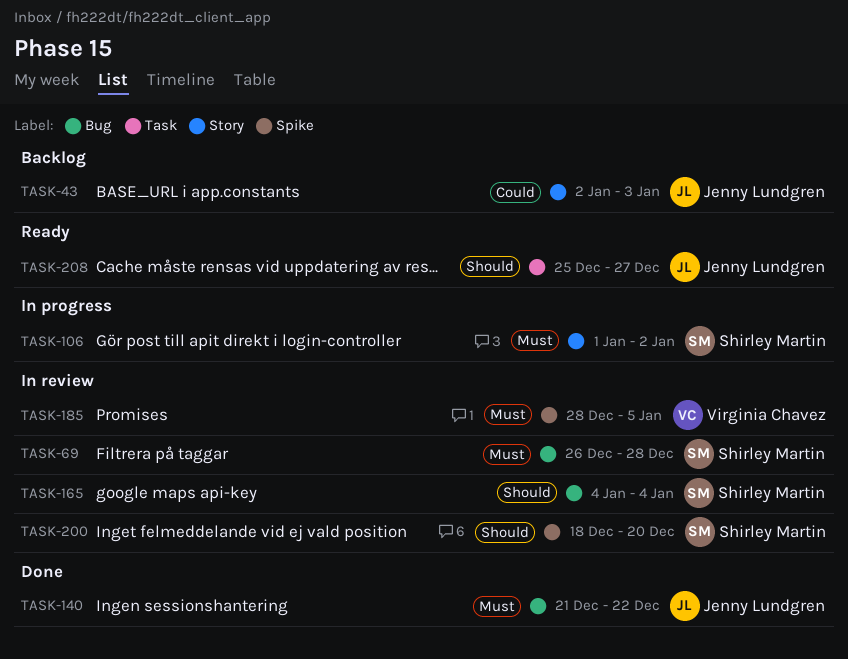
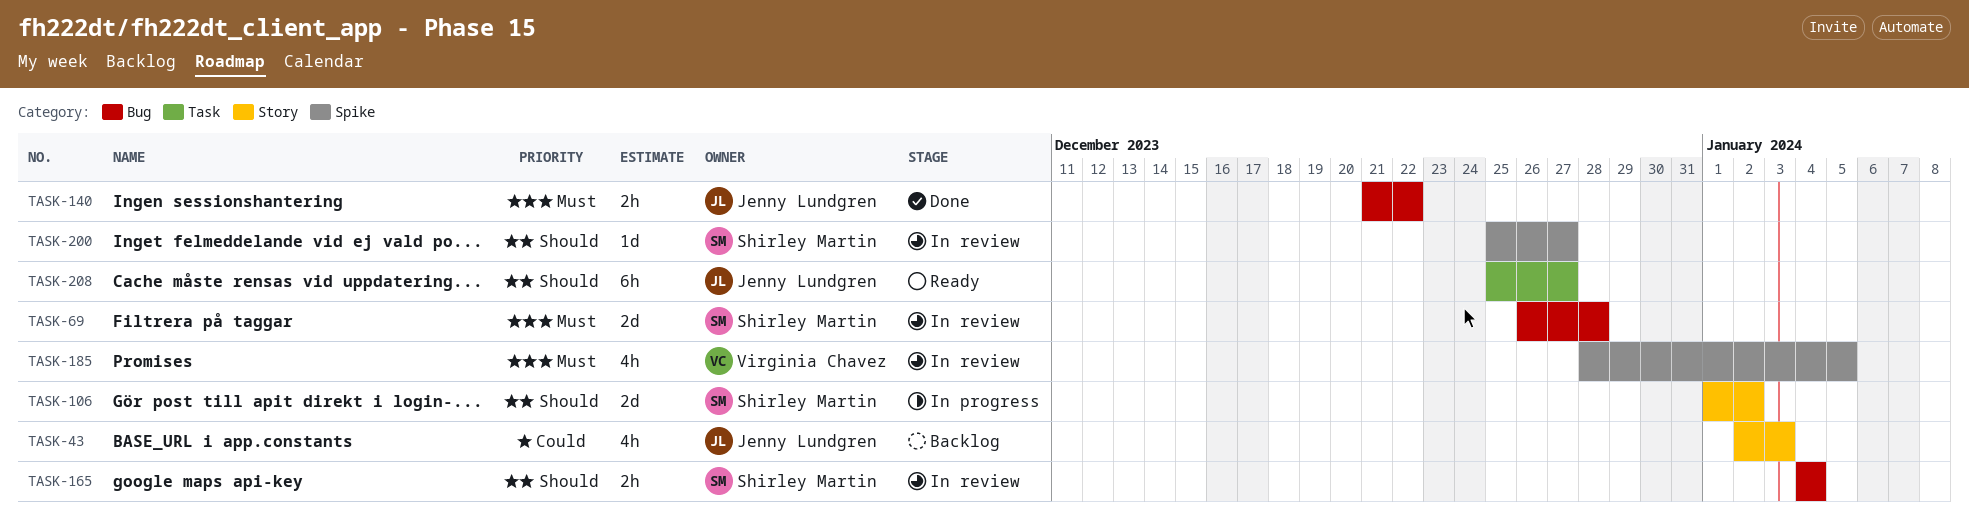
TASK-106, priority: Must -> Should
TASK-200, start: Dec 18 -> Dec 25
TASK-200, due: Dec 20 -> Dec 27

